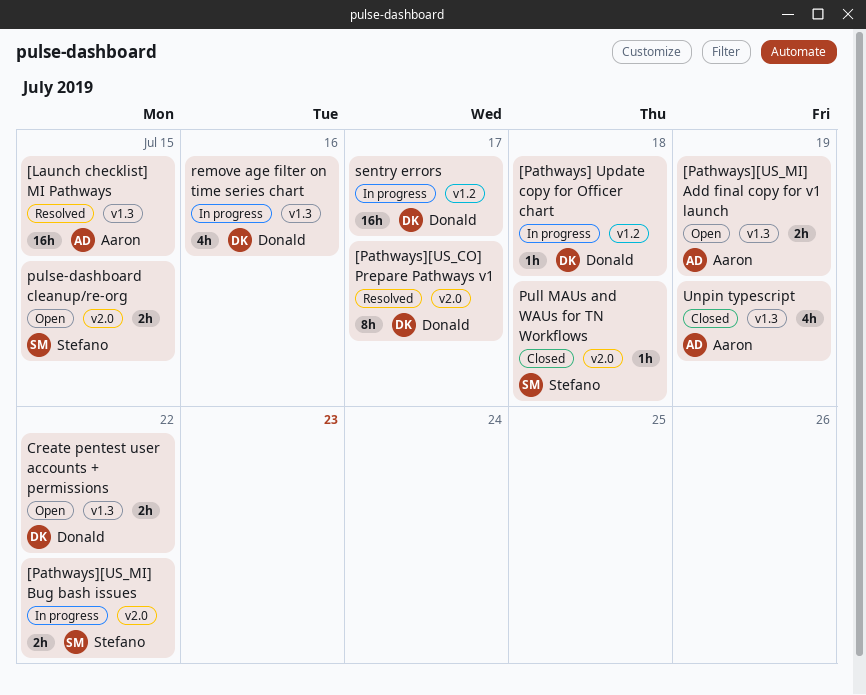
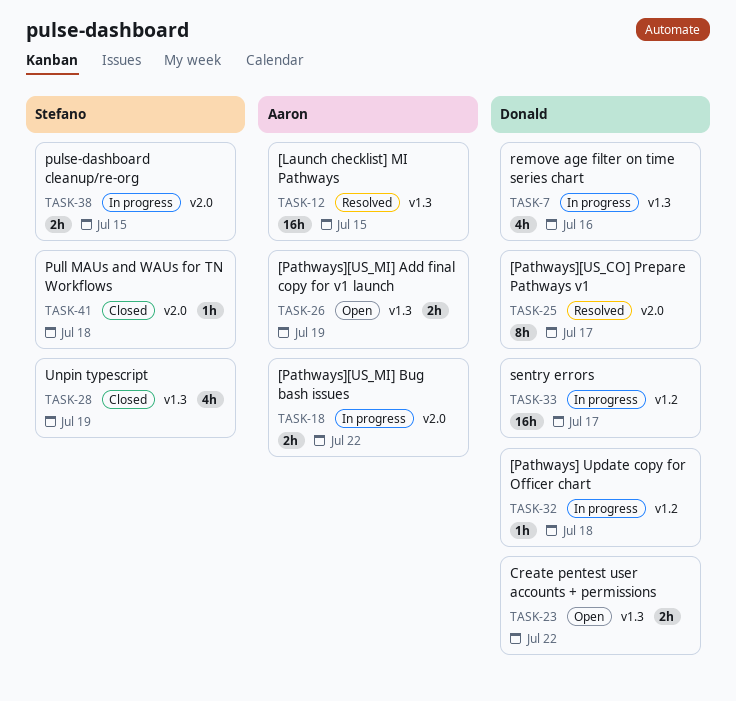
[Pathways][US_MI] Bug bash issues, owner: Stefano -> Aaron
pulse-dashboard cleanup/re-org, status: Open -> In progress
Unpin typescript, owner: Aaron -> Stefano

